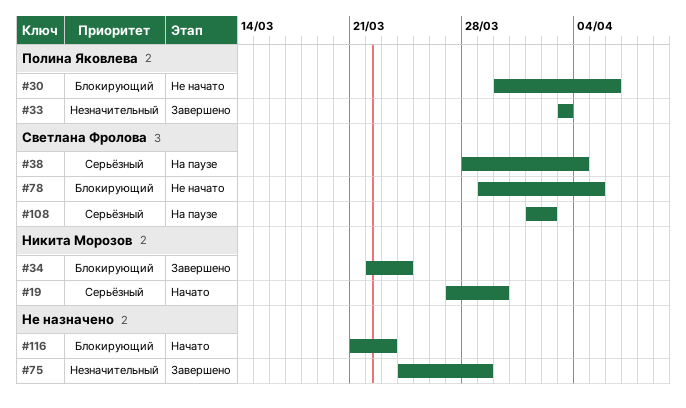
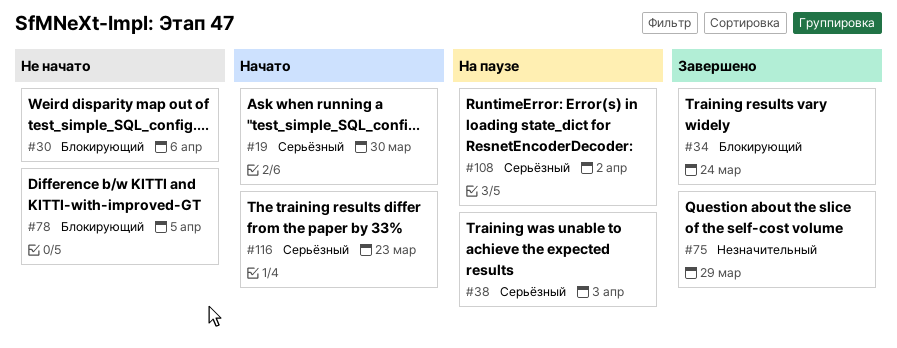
#33: present -> none
#38, due: Apr 4 -> Apr 3
#116, priority: Блокирующий -> Серьёзный

